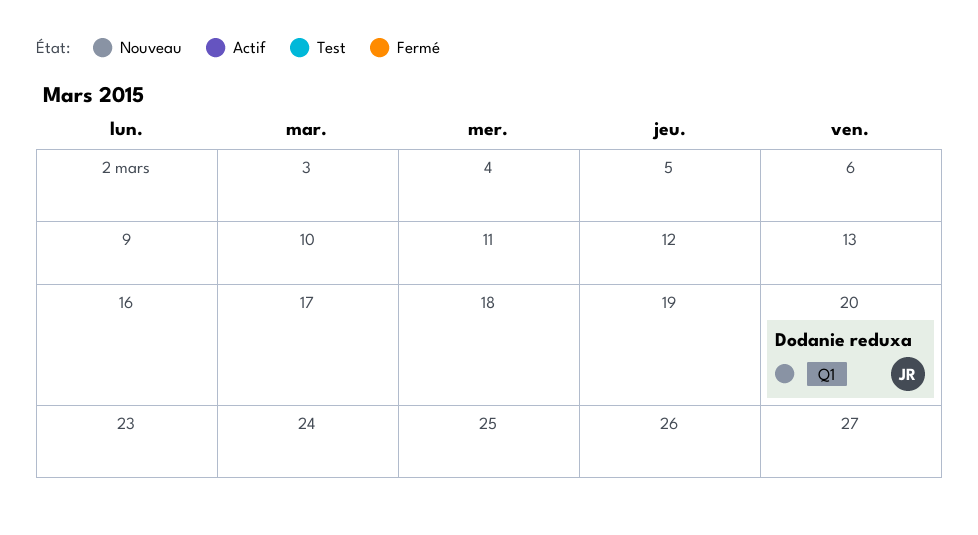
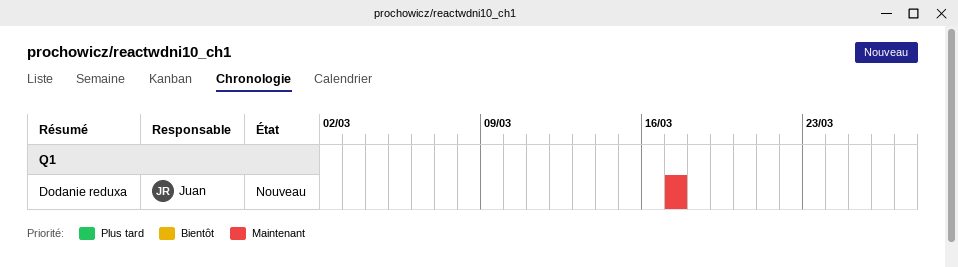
Dodanie reduxa, due: Mar 20 -> Mar 17

